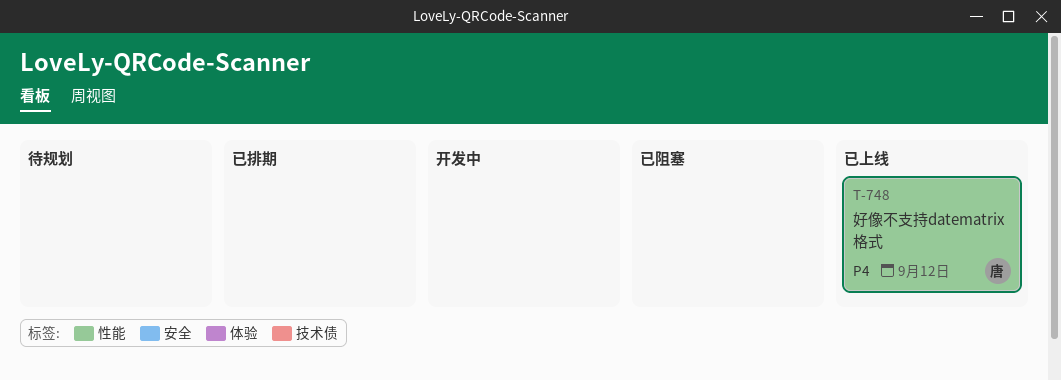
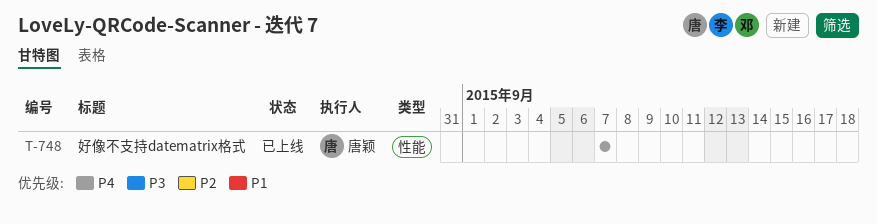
T-748, due: Sep 12 -> Sep 7

